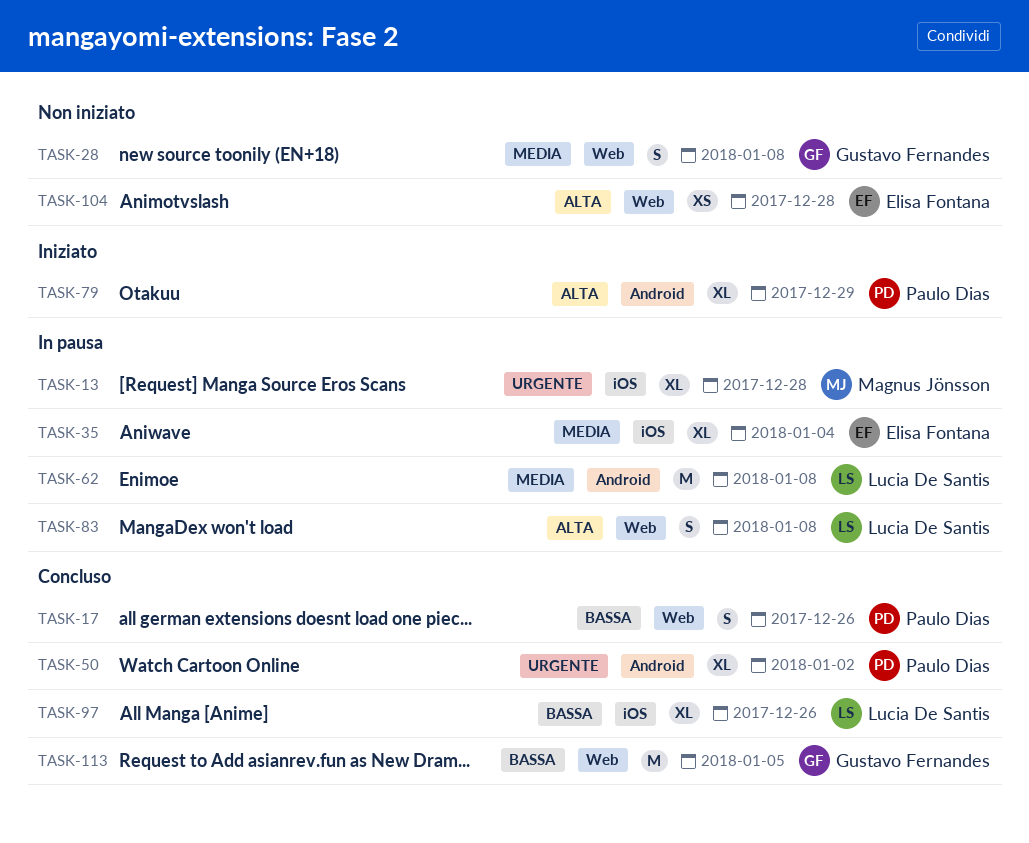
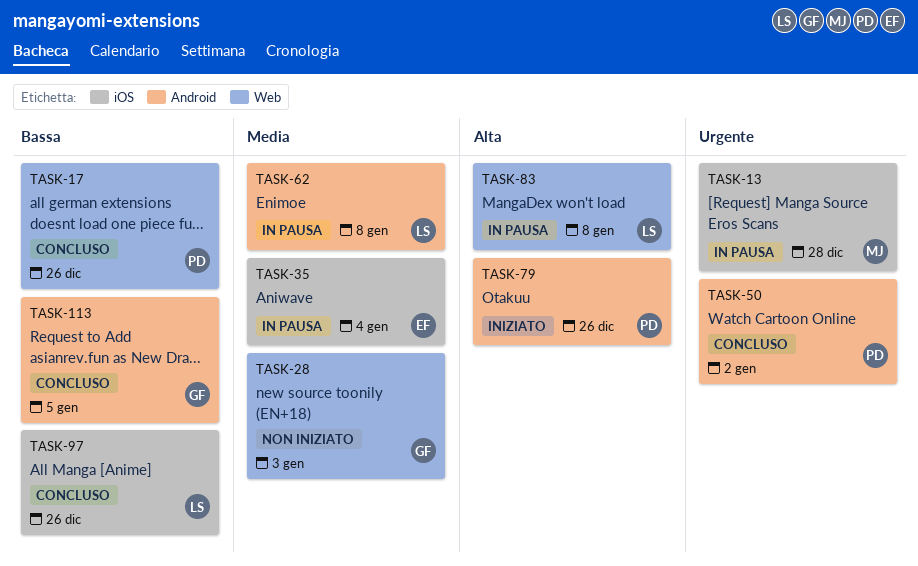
TASK-28, due: Jan 8 -> Jan 3
TASK-79, due: Dec 29 -> Dec 26
TASK-104: present -> none
TASK-113, label: Web -> Android

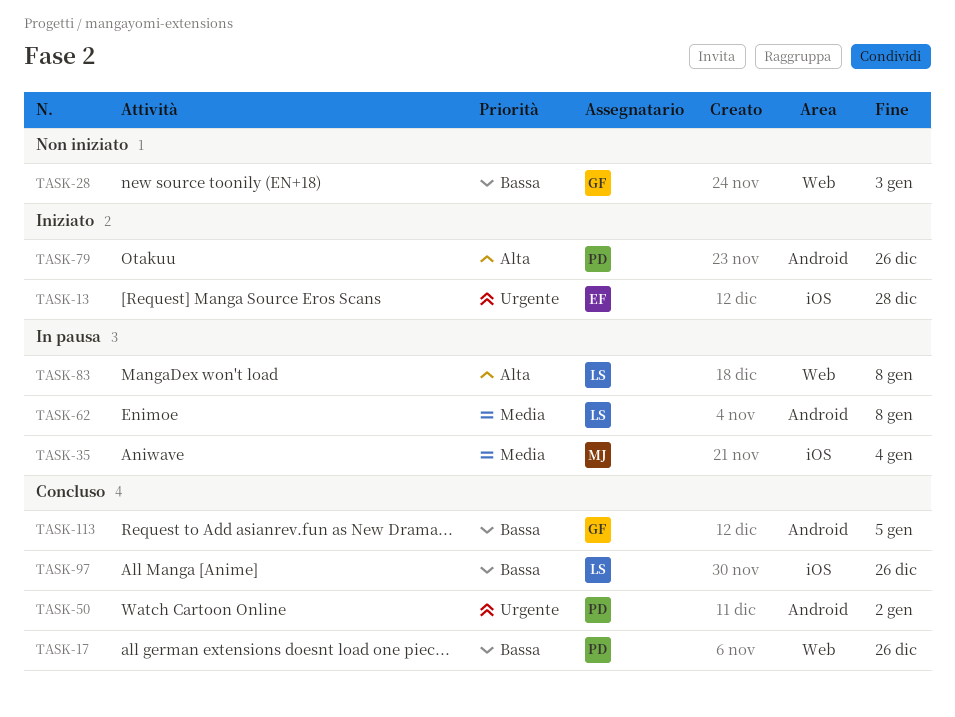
TASK-13, status: In pausa -> Iniziato
TASK-13, owner: MJ -> EF
TASK-28, priority: Media -> Bassa
TASK-35, owner: EF -> MJ

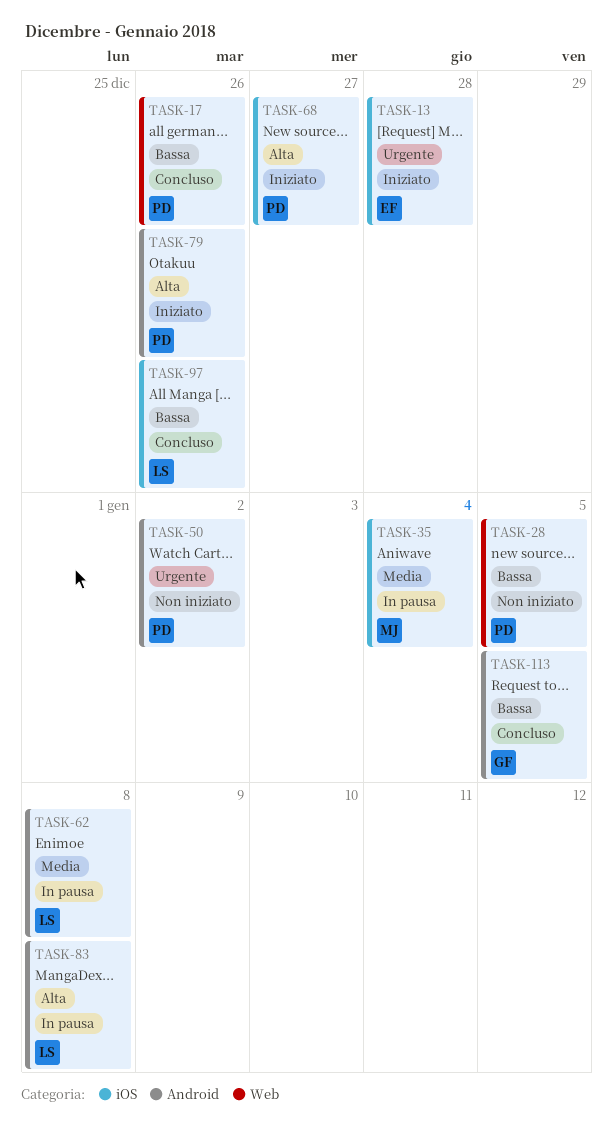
TASK-28, owner: GF -> PD
TASK-28, due: Jan 3 -> Jan 5
TASK-50, status: Concluso -> Non iniziato
TASK-68: none -> present
TASK-83, label: Web -> Android

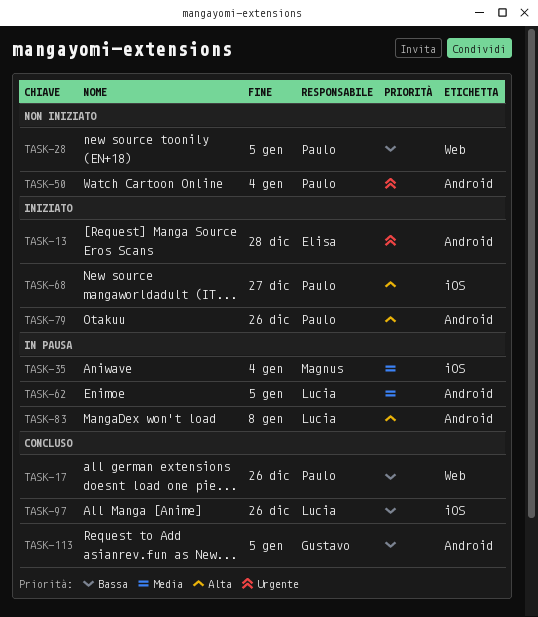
TASK-13, label: iOS -> Android
TASK-50, due: Jan 2 -> Jan 4
TASK-62, due: Jan 8 -> Jan 5

